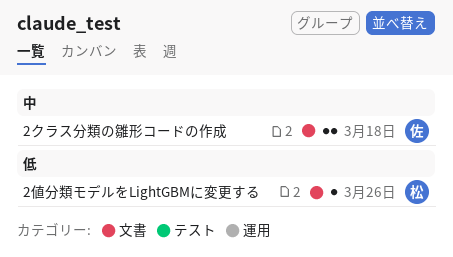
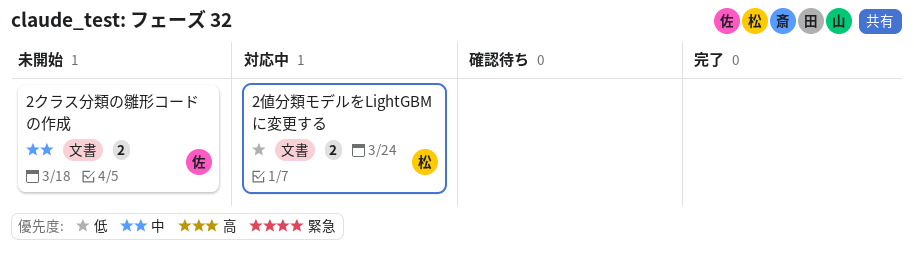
2値分類モデルをLightGBMに変更する, estimate: 1 -> 2
2値分類モデルをLightGBMに変更する, due: Mar 26 -> Mar 24

